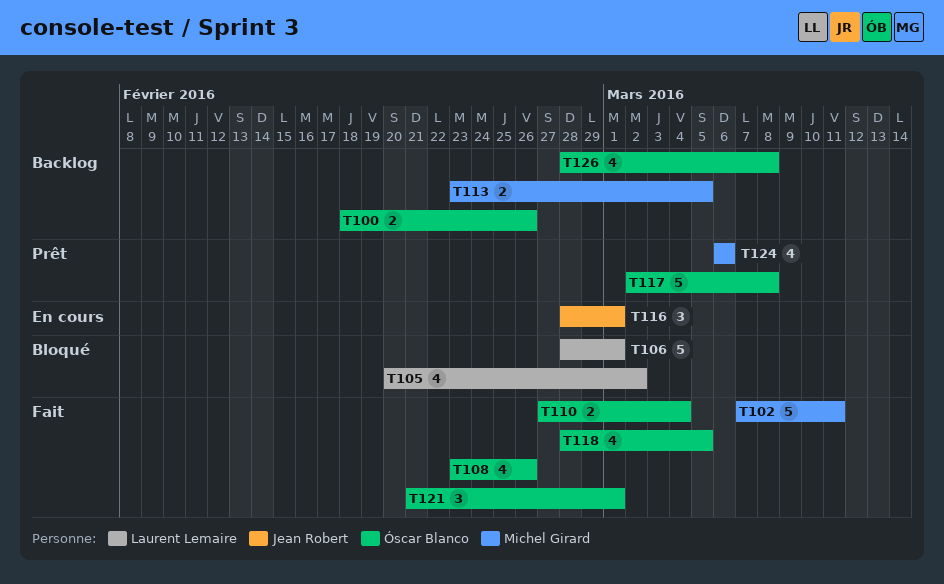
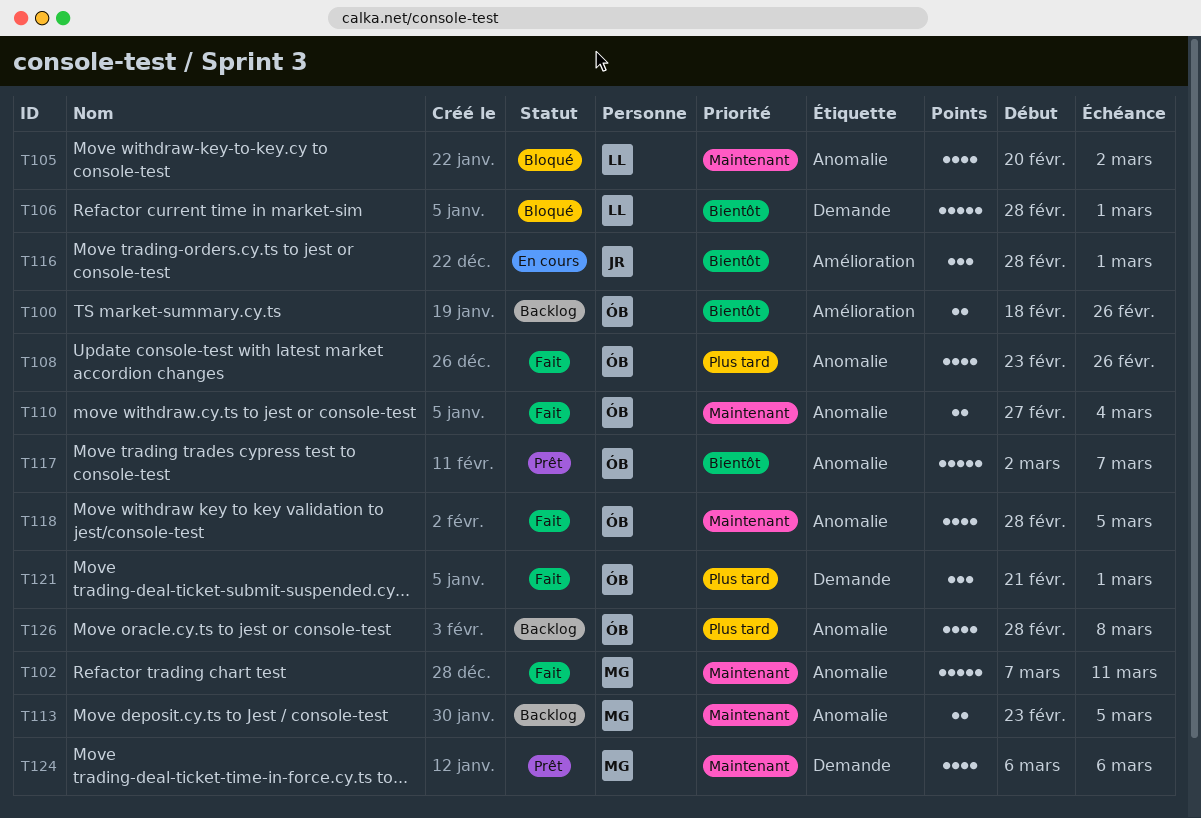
T117, due: Mar 8 -> Mar 7

